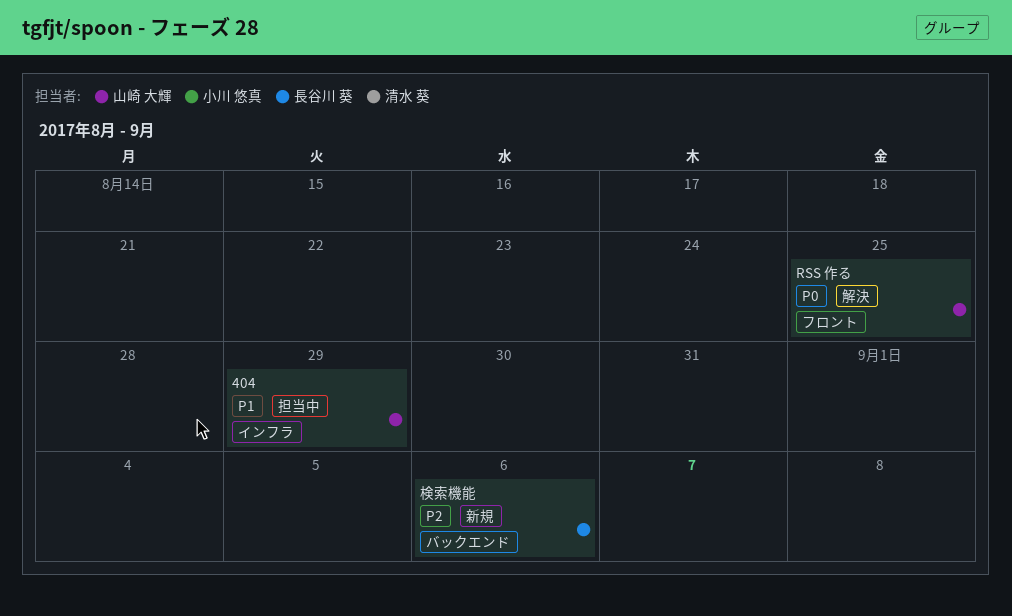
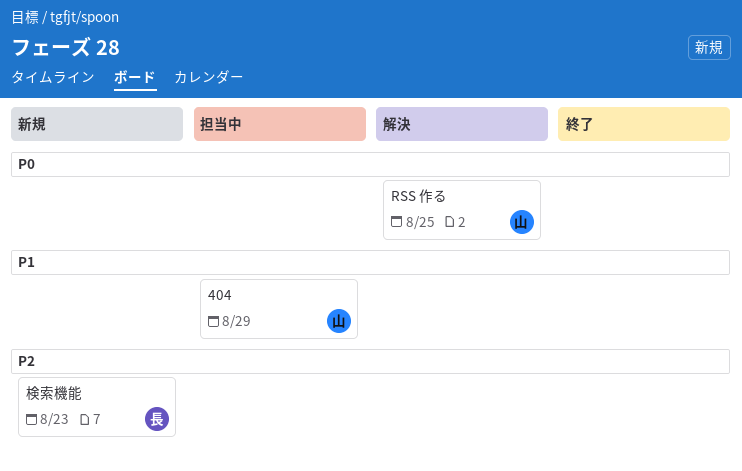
検索機能, due: Sep 6 -> Aug 23

